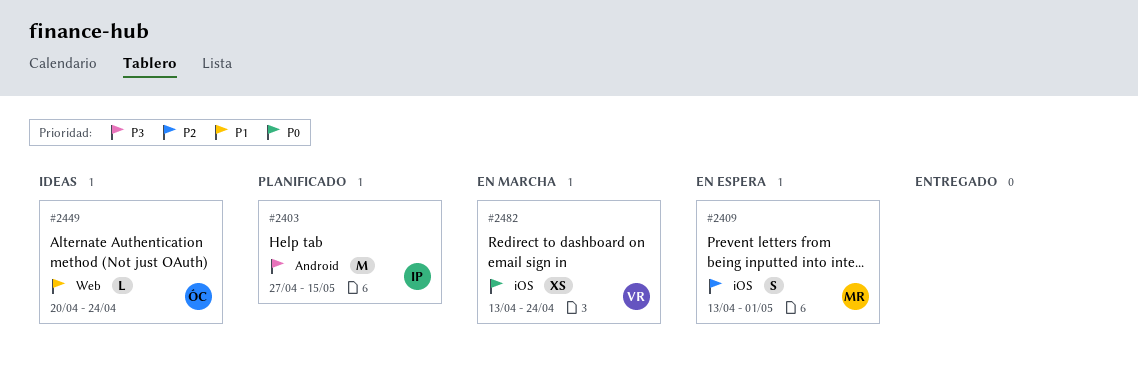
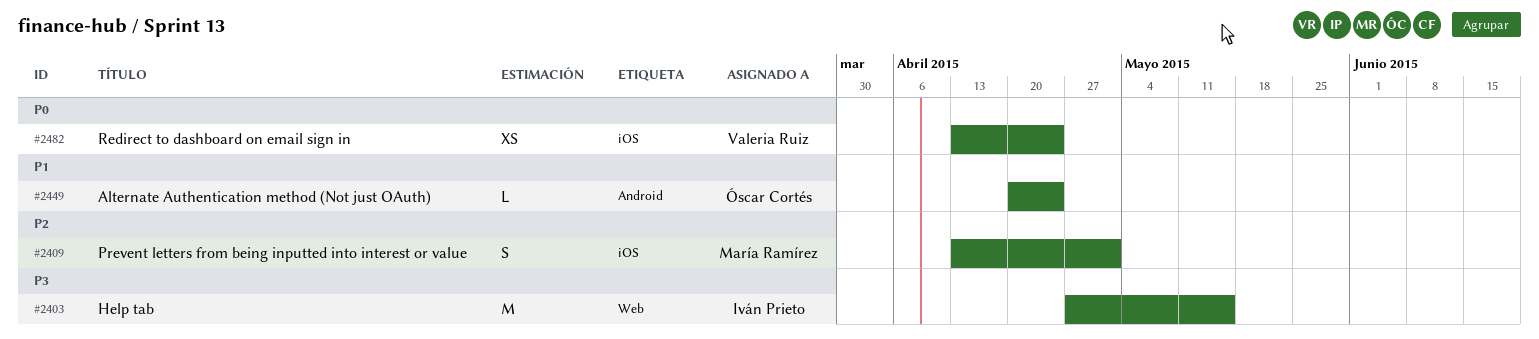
#2403, label: Android -> Web
#2449, label: Web -> Android

